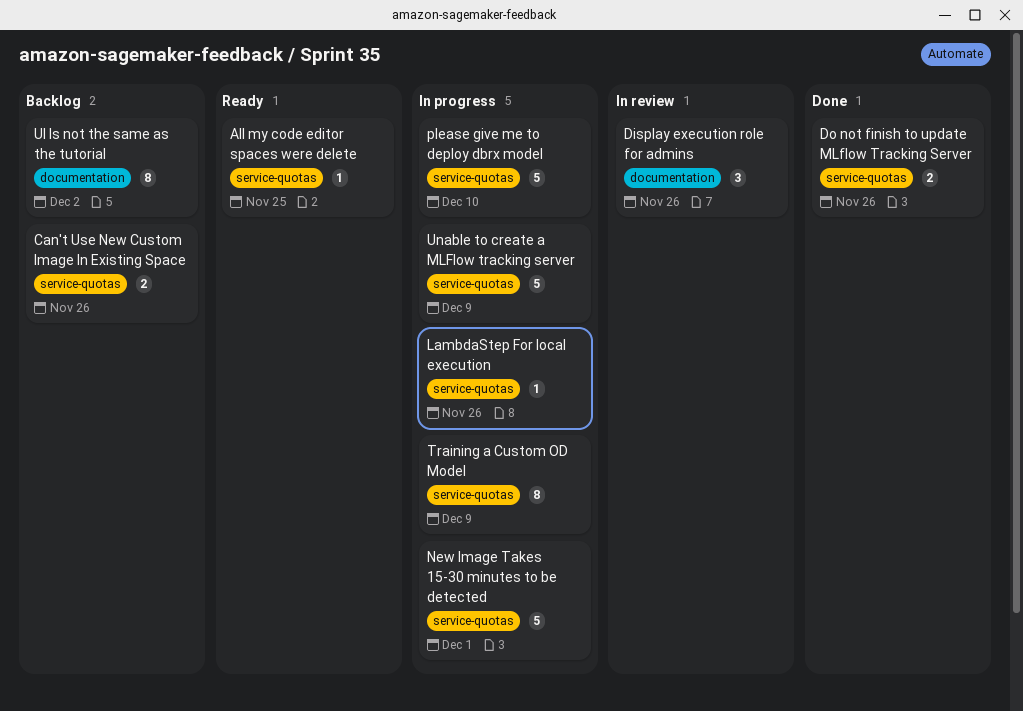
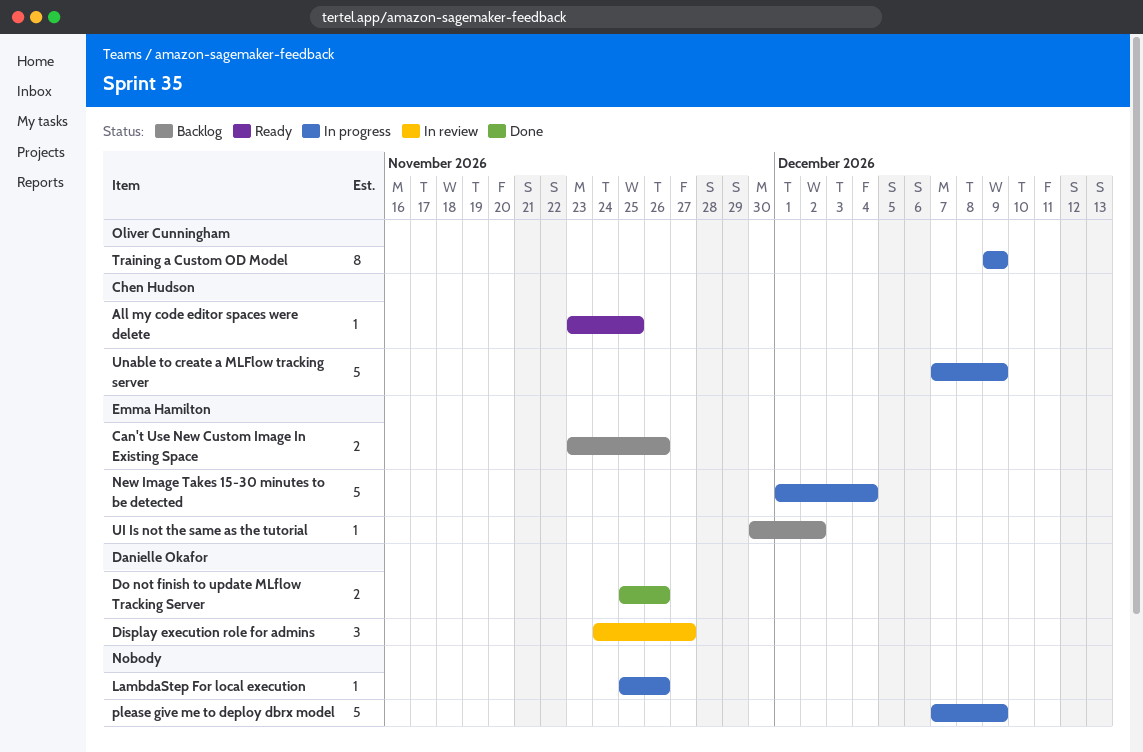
Display execution role for admins, due: Nov 26 -> Nov 27
New Image Takes 15-30 minutes to be detected, due: Dec 1 -> Dec 4
please give me to deploy dbrx model, due: Dec 10 -> Dec 9
UI Is not the same as the tutorial, estimate: 8 -> 1

